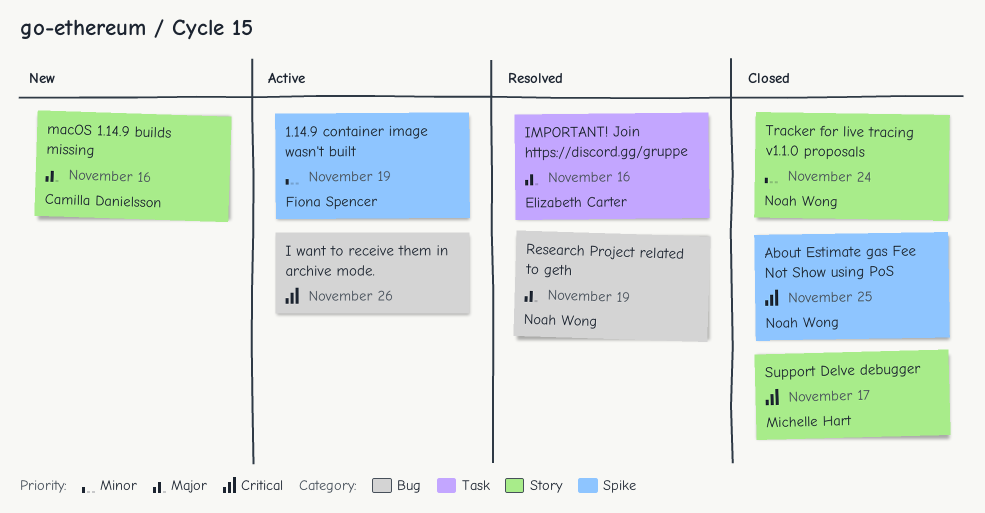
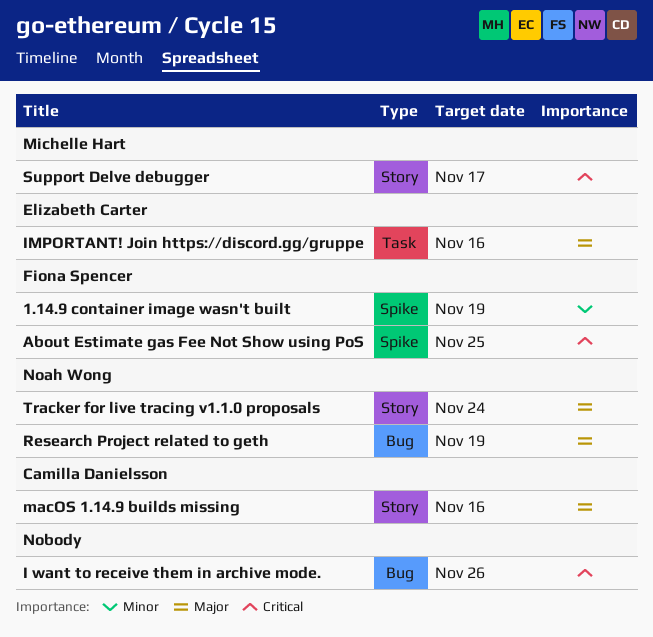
About Estimate gas Fee Not Show using PoS, owner: Noah Wong -> Fiona Spencer
Tracker for live tracing v1.1.0 proposals, priority: Minor -> Major

